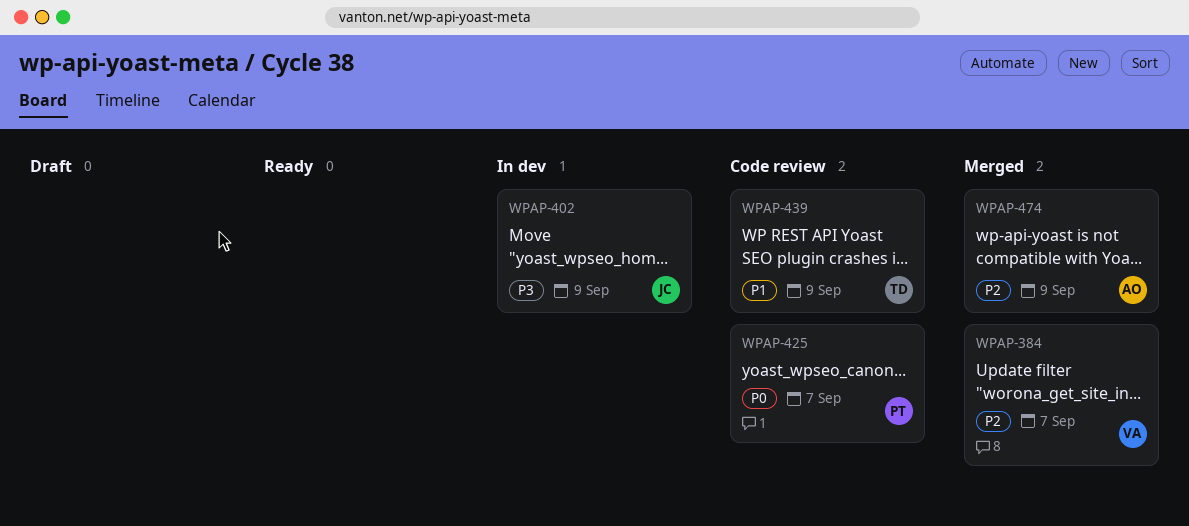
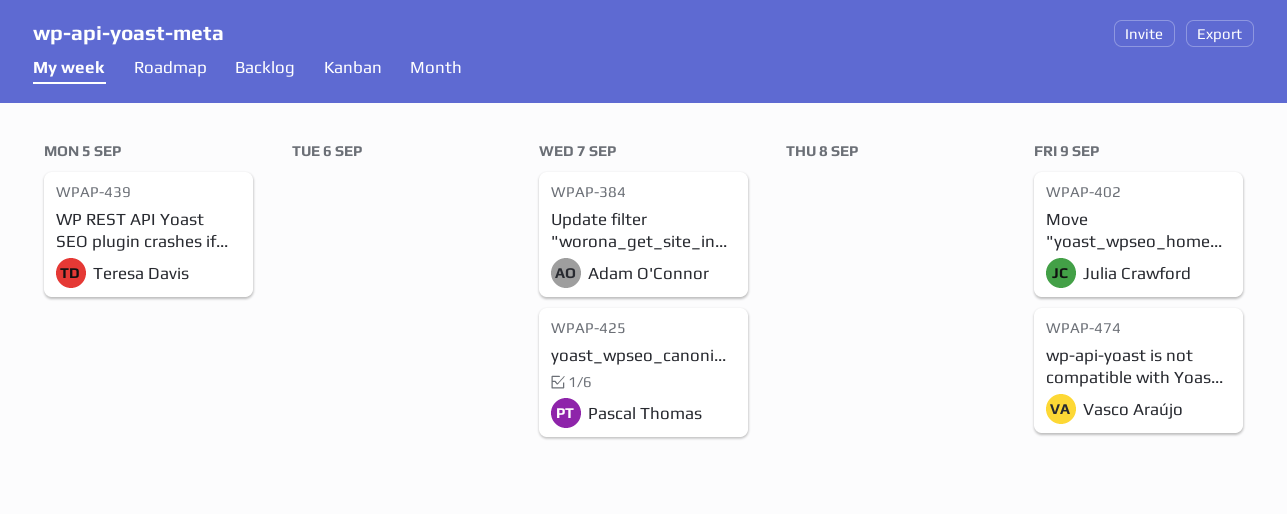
WPAP-384, owner: Vasco Araújo -> Adam O'Connor
WPAP-439, due: Sep 9 -> Sep 5
WPAP-474, owner: Adam O'Connor -> Vasco Araújo

